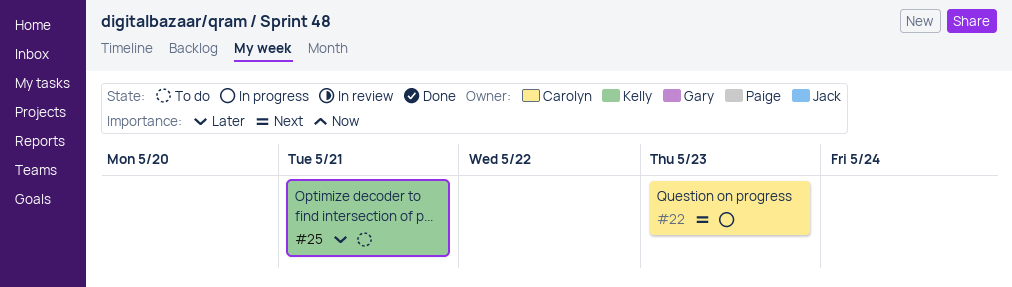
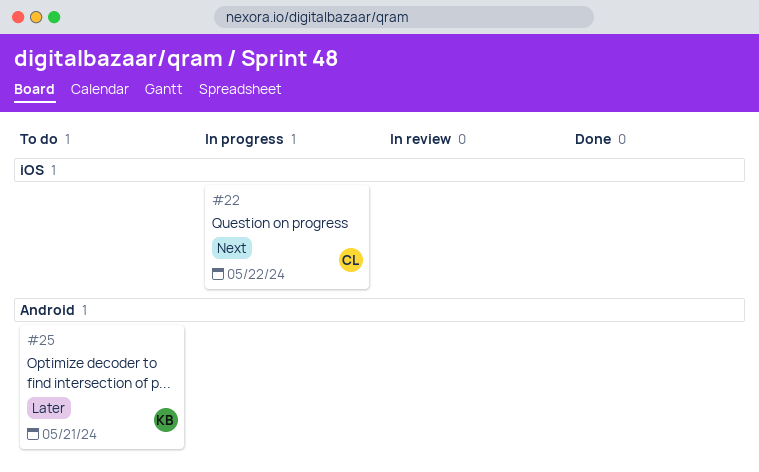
#22, due: May 23 -> May 22

